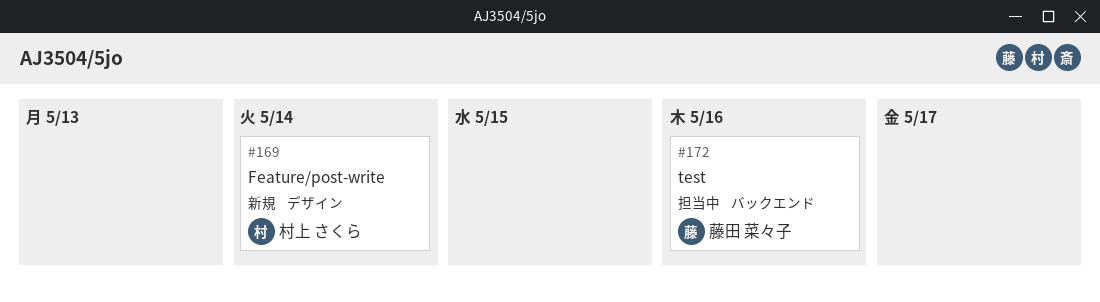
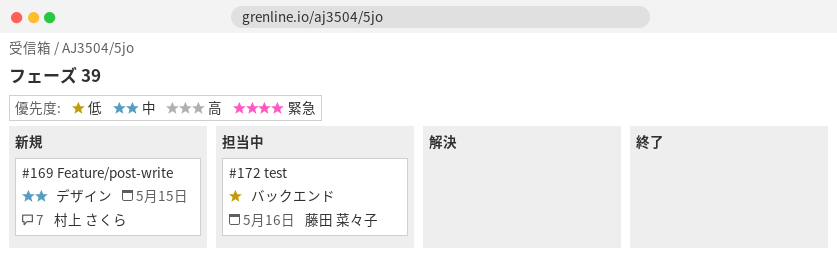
#169, due: May 14 -> May 15

